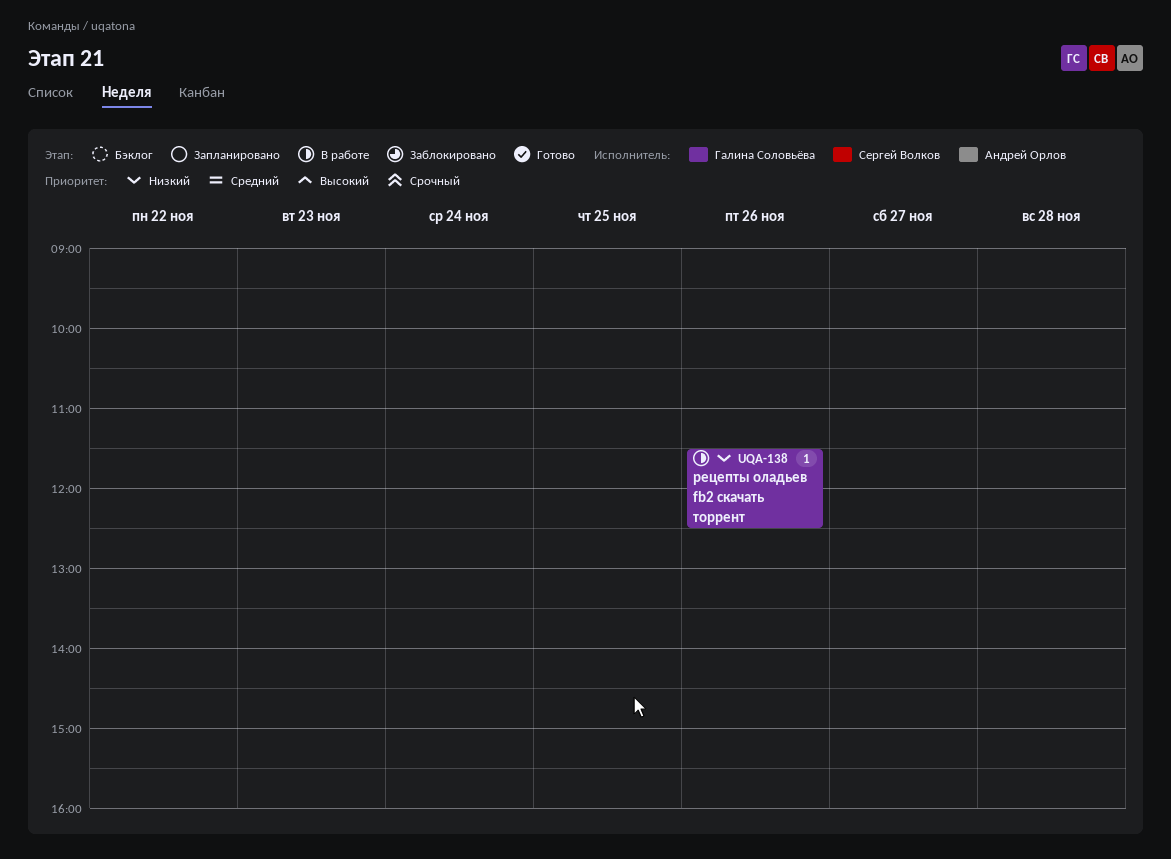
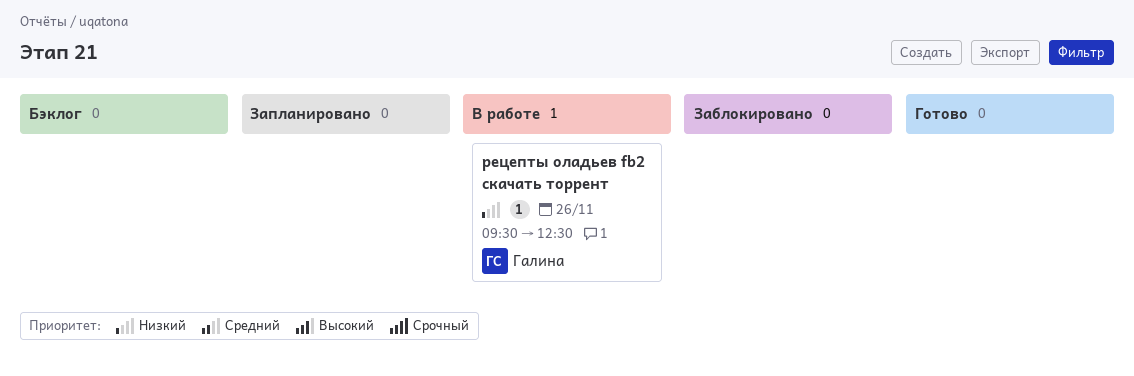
рецепты оладьев fb2 скачать торрент, begins: 11:30 -> 09:30

